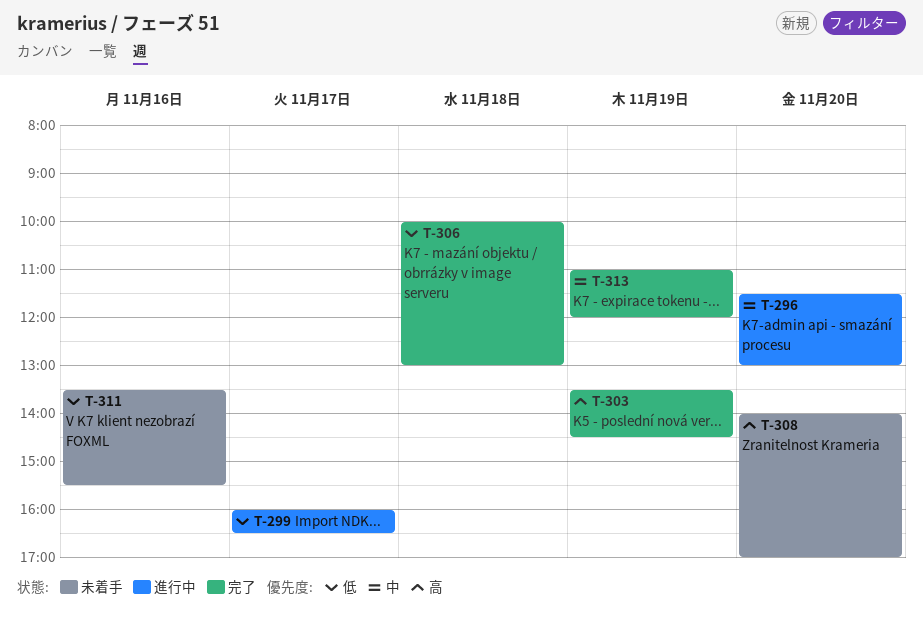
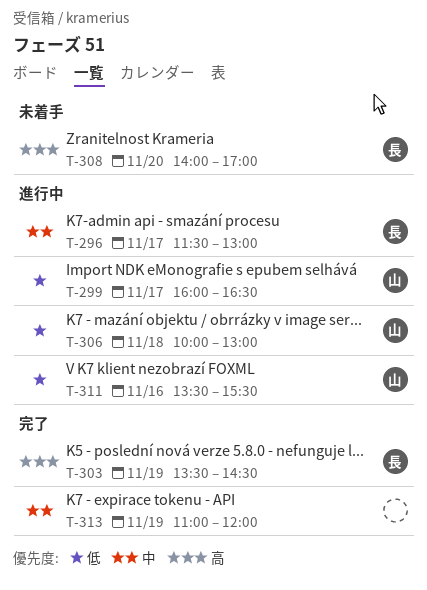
T-296, day: Nov 20 -> Nov 17
T-306, status: 完了 -> 進行中
T-311, status: 未着手 -> 進行中

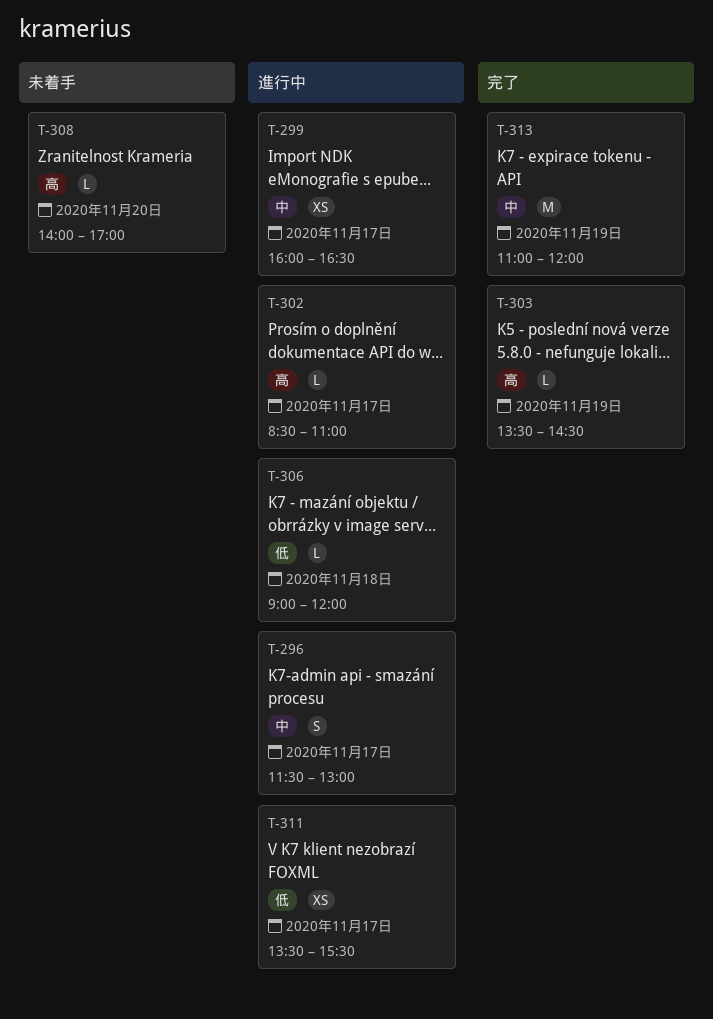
T-299, priority: 低 -> 中
T-302: none -> present
T-306, begins: 10:00 -> 09:00
T-306, ends: 13:00 -> 12:00
T-311, day: Nov 16 -> Nov 17

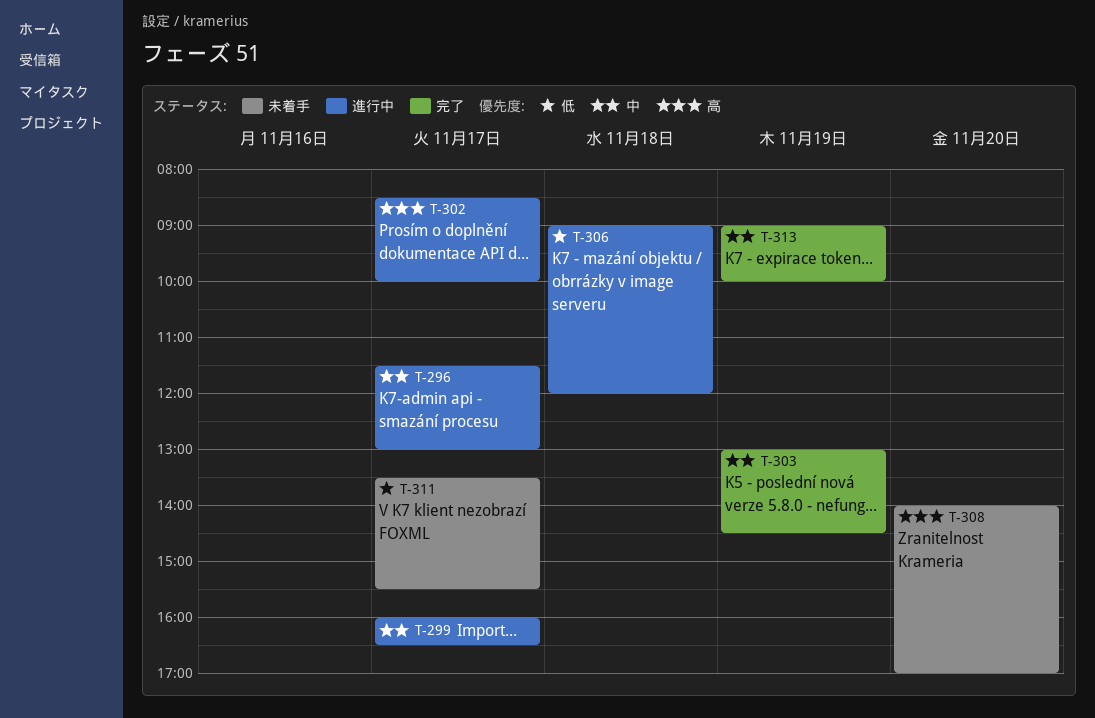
T-302, ends: 11:00 -> 10:00
T-303, priority: 高 -> 中
T-303, begins: 13:30 -> 13:00
T-311, status: 進行中 -> 未着手
T-313, begins: 11:00 -> 09:00
T-313, ends: 12:00 -> 10:00

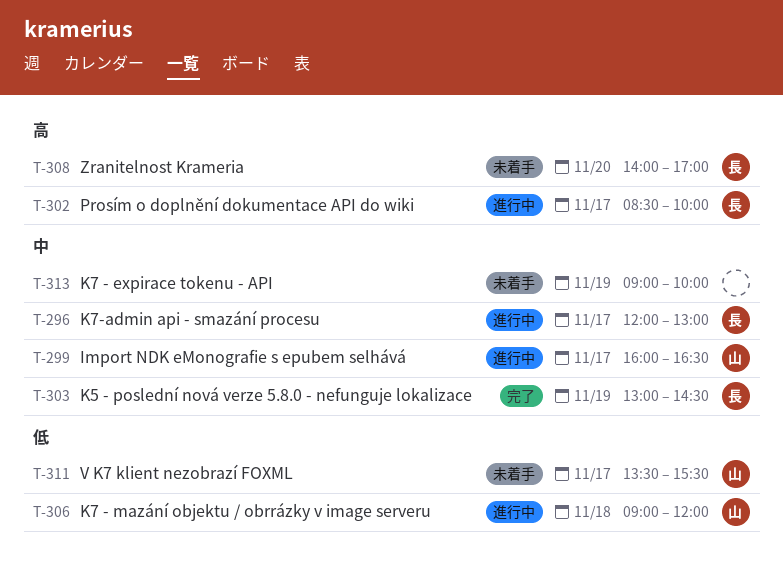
T-296, begins: 11:30 -> 12:00
T-313, status: 完了 -> 未着手

